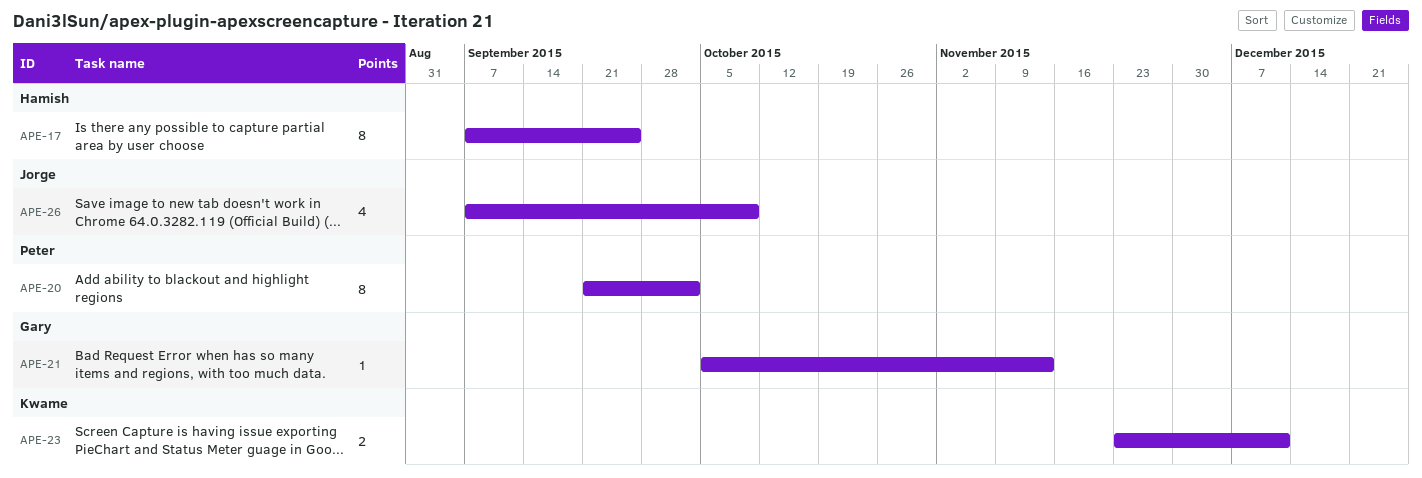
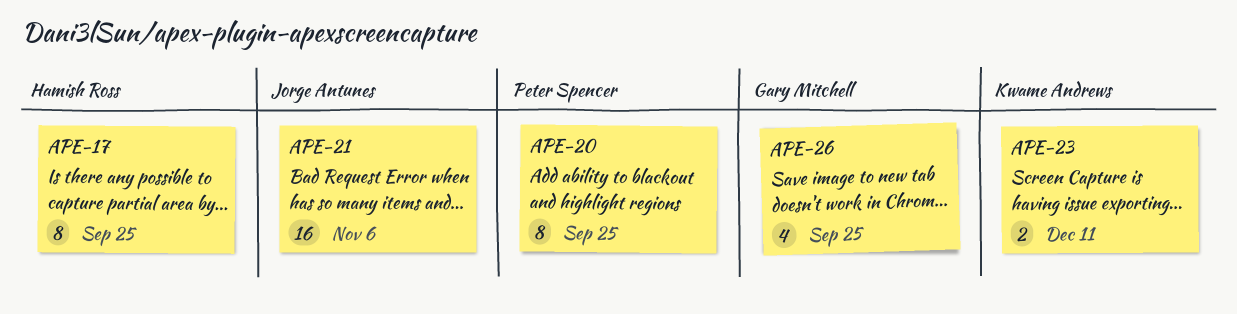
APE-20, due: Oct 2 -> Sep 25
APE-21, owner: Gary Mitchell -> Jorge Antunes
APE-21, estimate: 1 -> 16
APE-21, due: Nov 13 -> Nov 6
APE-26, owner: Jorge Antunes -> Gary Mitchell
APE-26, due: Oct 9 -> Sep 25

